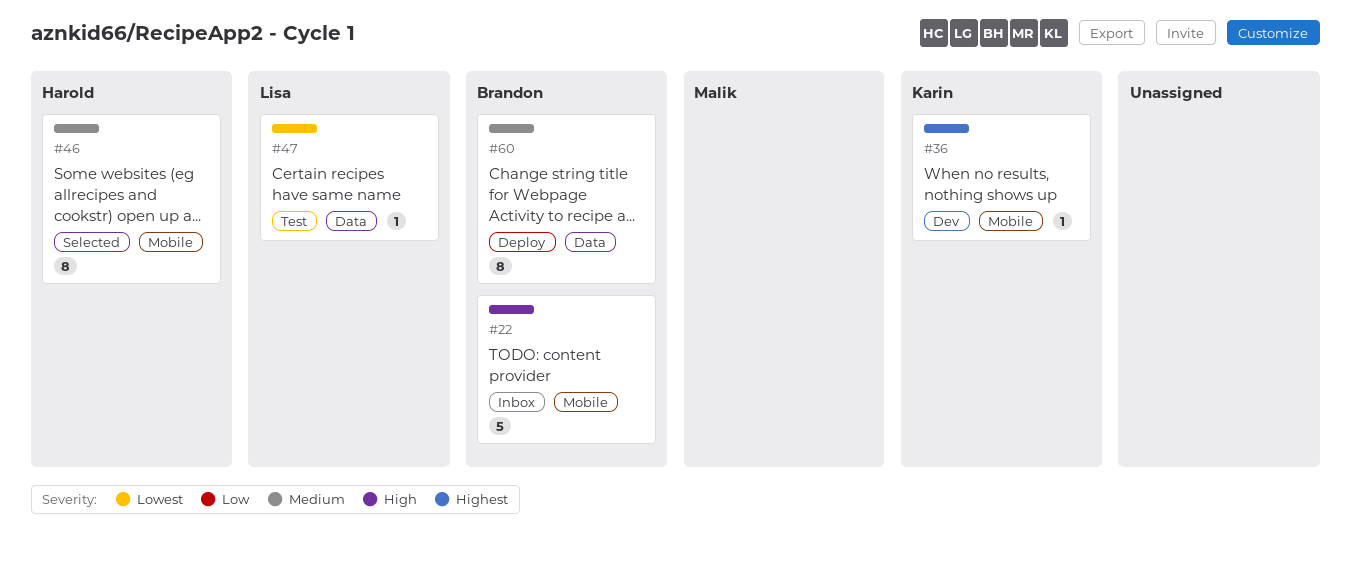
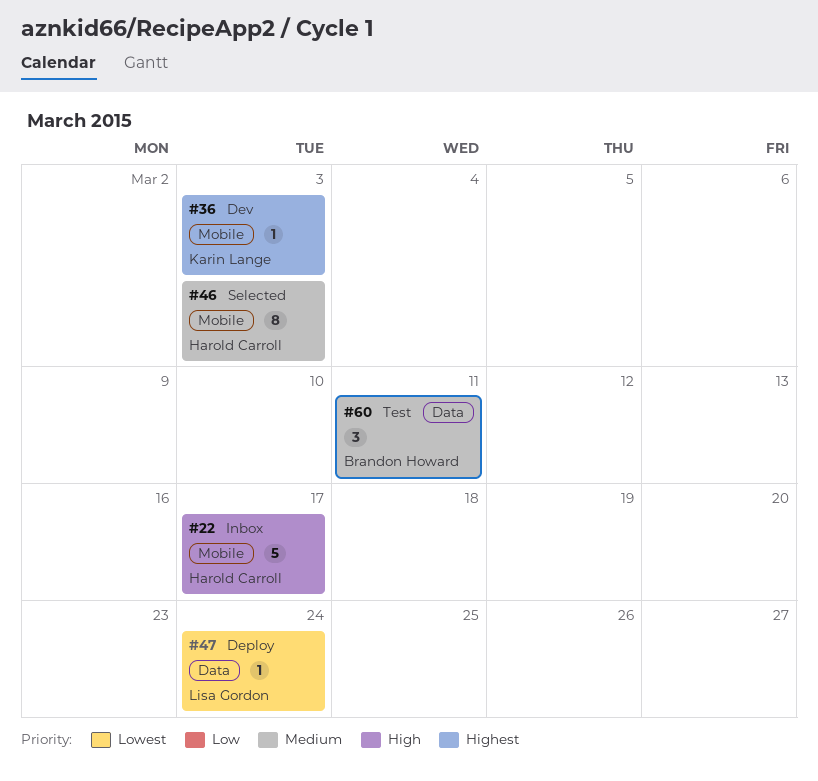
#22, owner: Brandon Howard -> Harold Carroll
#47, status: Test -> Deploy
#60, status: Deploy -> Test
#60, estimate: 8 -> 3

